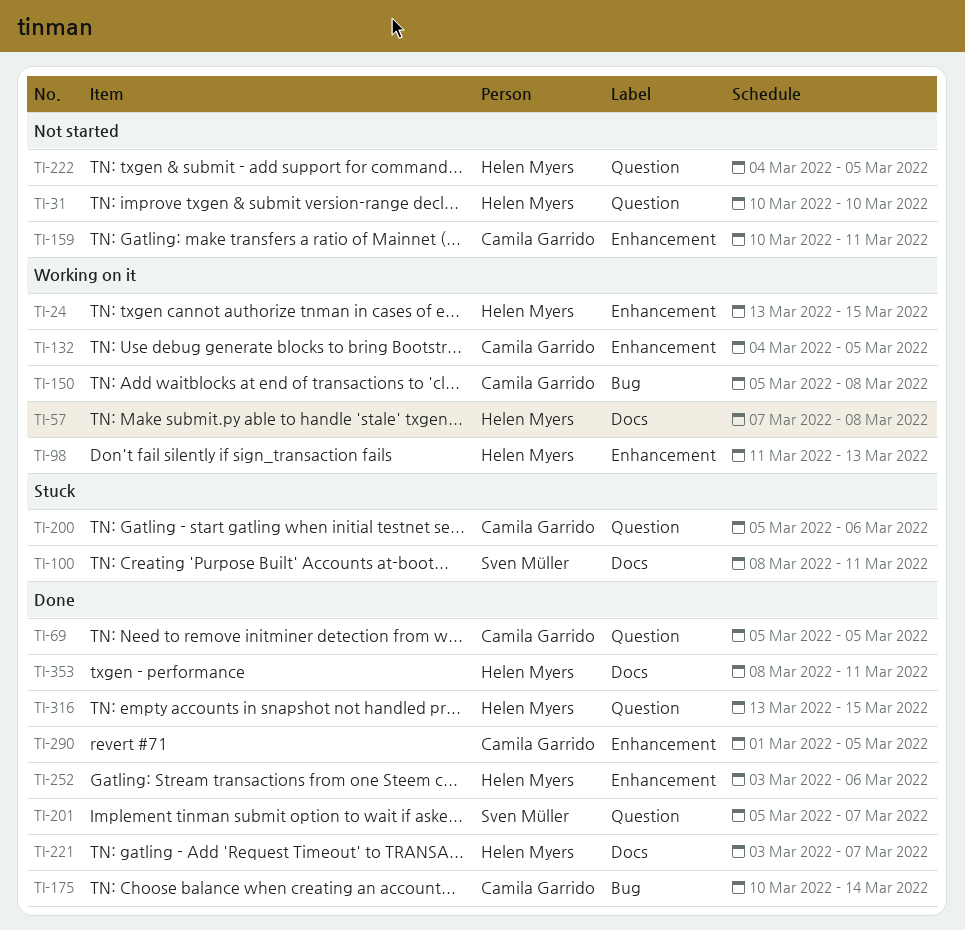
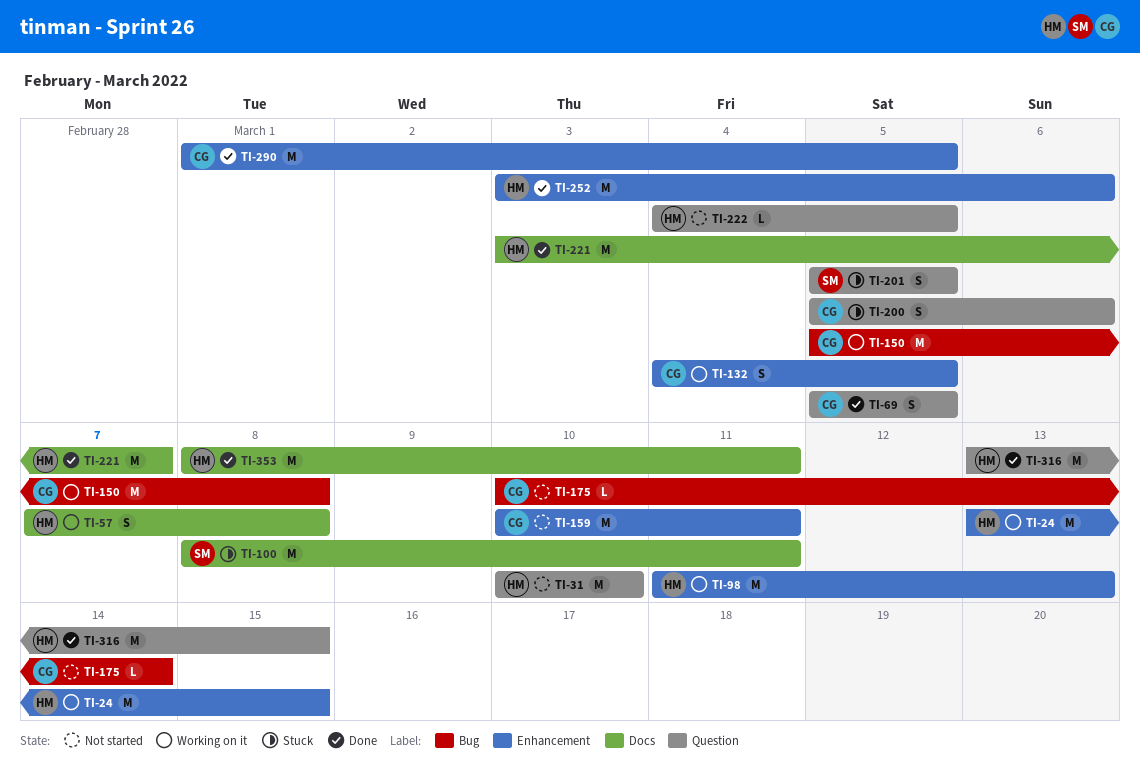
TI-175, status: Done -> Not started
TI-201, status: Done -> Stuck
TI-201, due: Mar 7 -> Mar 5

